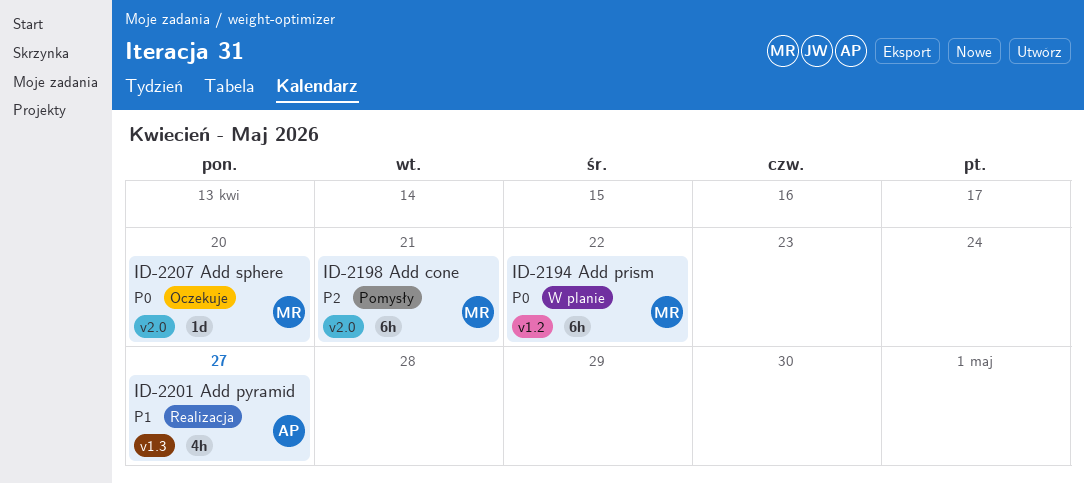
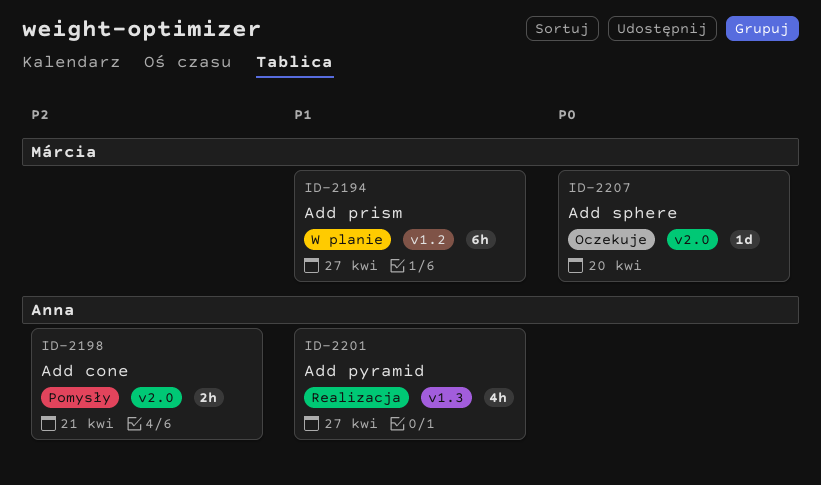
ID-2194, priority: P0 -> P1
ID-2194, due: Apr 22 -> Apr 27
ID-2198, owner: Márcia -> Anna
ID-2198, estimate: 6h -> 2h

